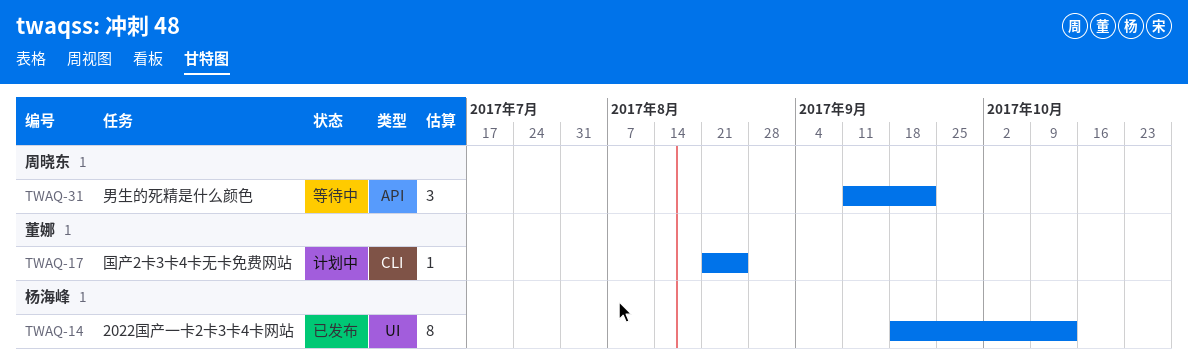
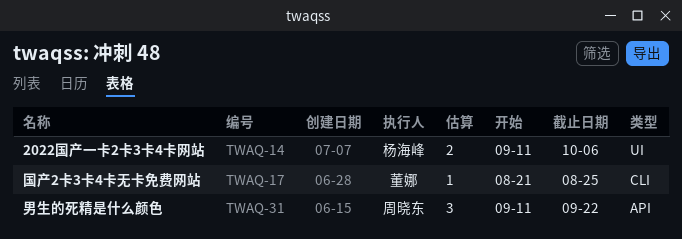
TWAQ-14, estimate: 8 -> 2
TWAQ-14, start: Sep 18 -> Sep 11
TWAQ-14, due: Oct 13 -> Oct 6

